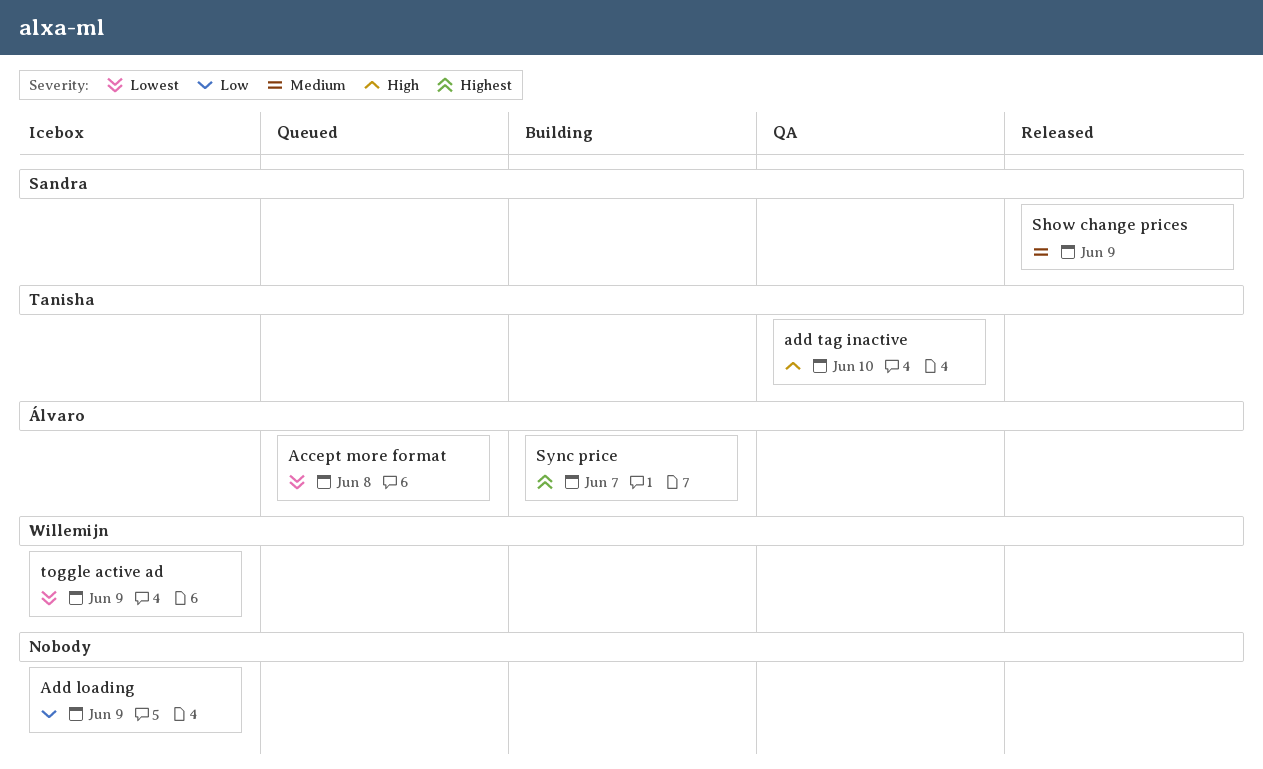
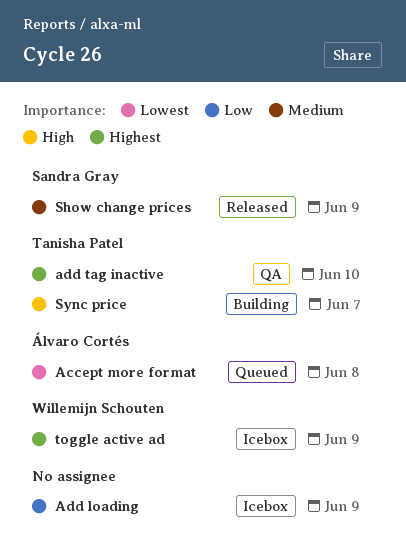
add tag inactive, priority: High -> Highest
Sync price, owner: Álvaro Cortés -> Tanisha Patel
Sync price, priority: Highest -> High
toggle active ad, priority: Lowest -> Highest

